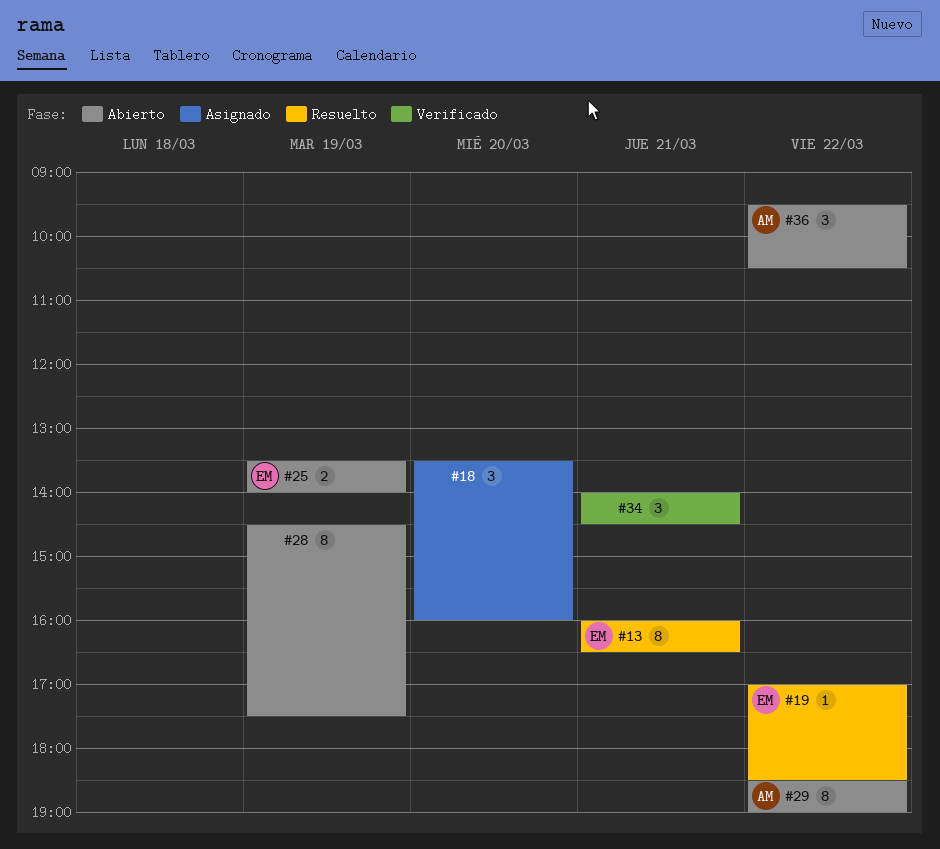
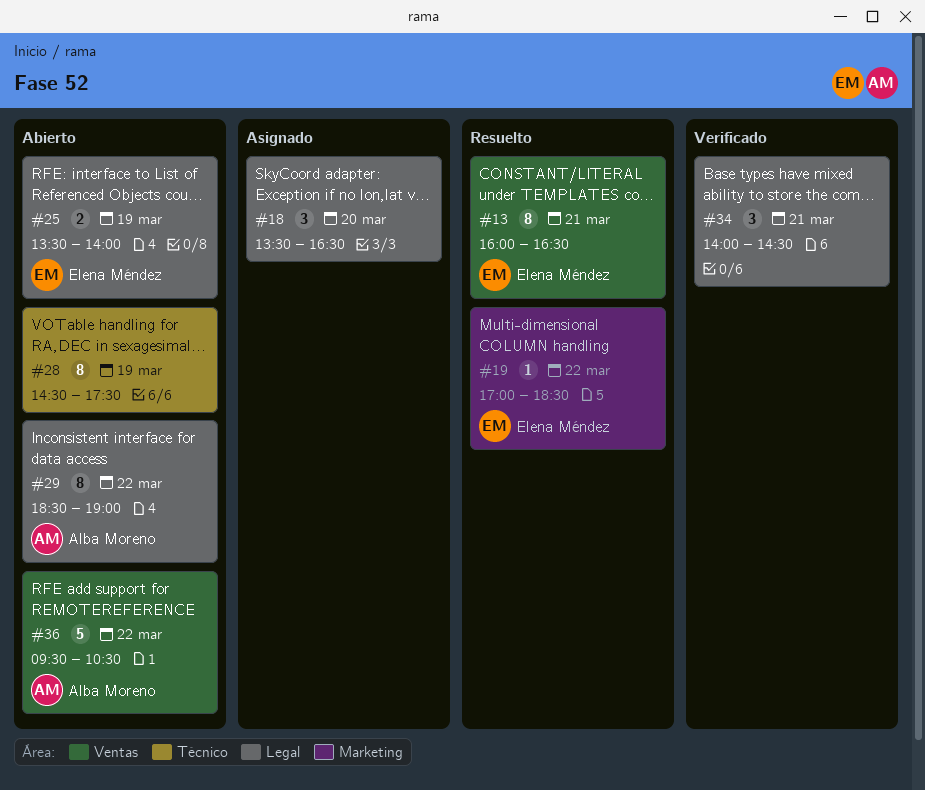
#18, ends: 16:00 -> 16:30
#36, estimate: 3 -> 5

